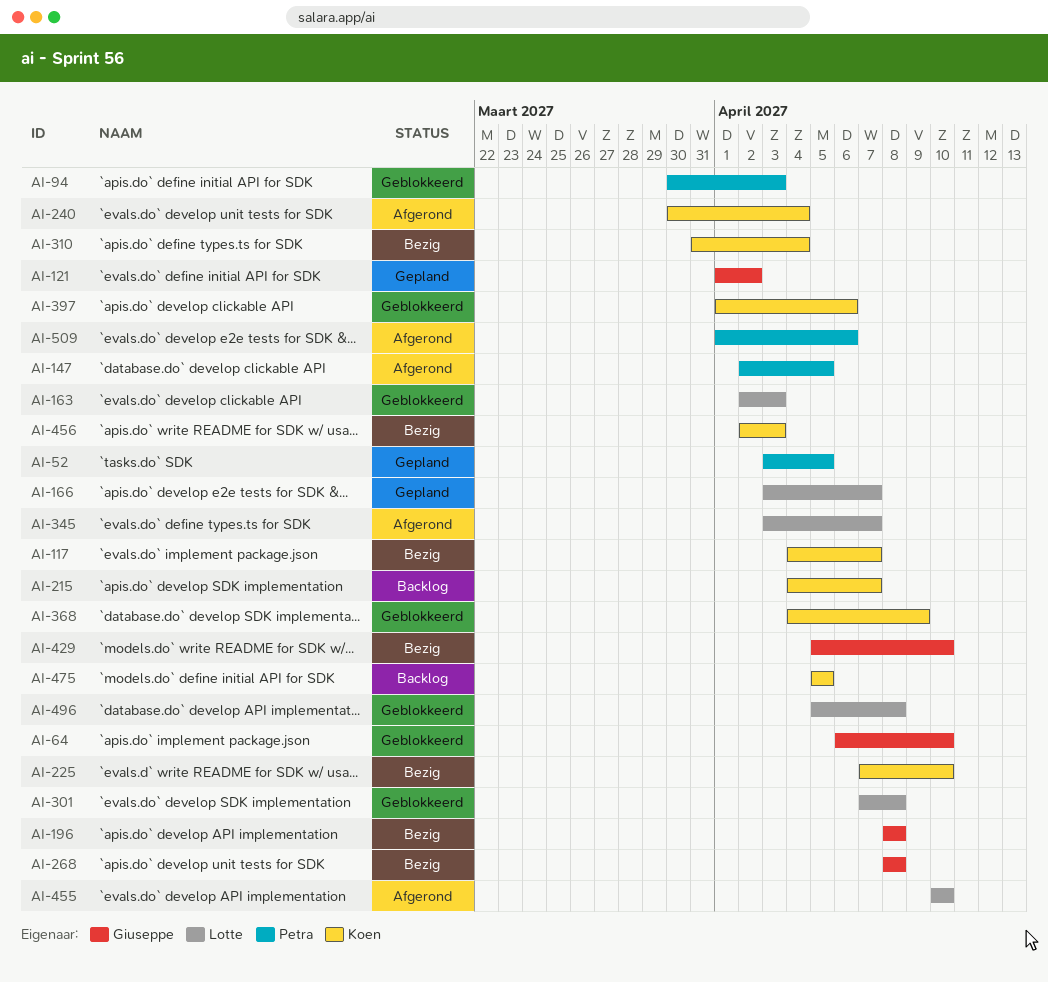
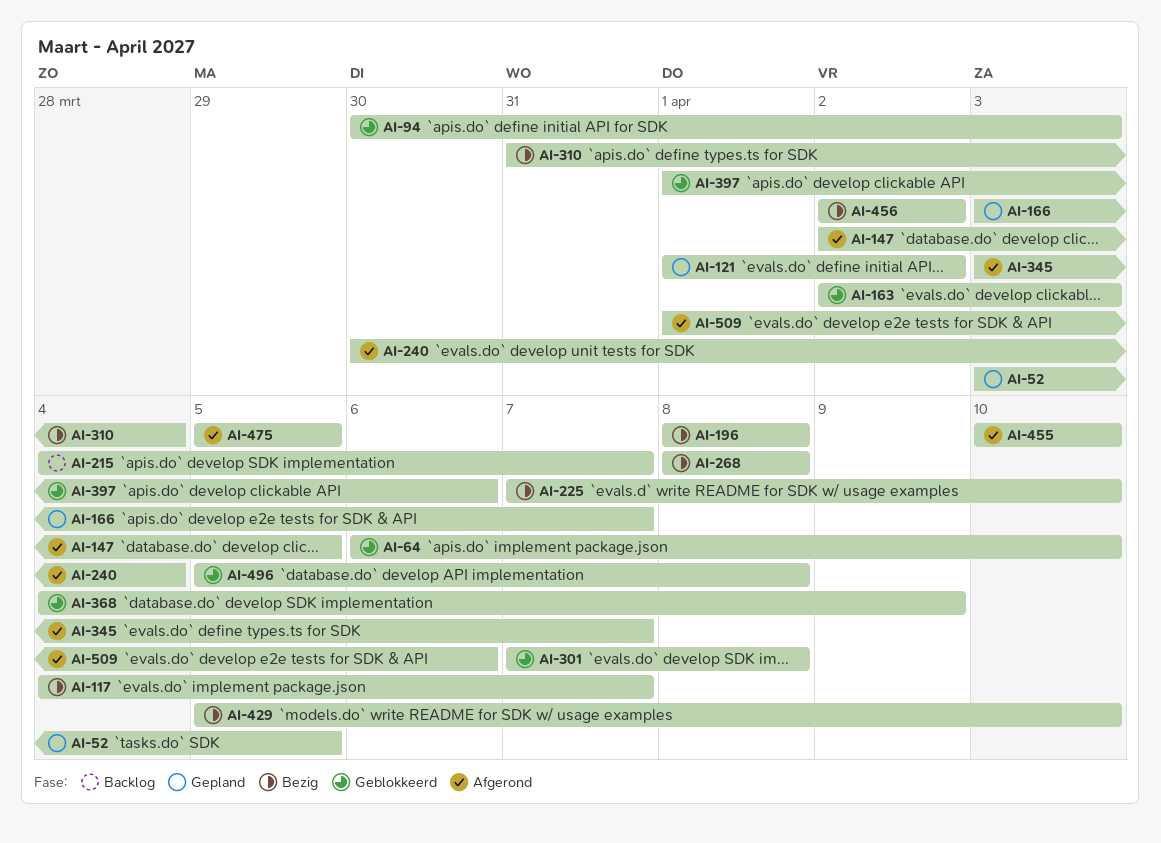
AI-456, due: Apr 3 -> Apr 2
AI-475, status: Backlog -> Afgerond

